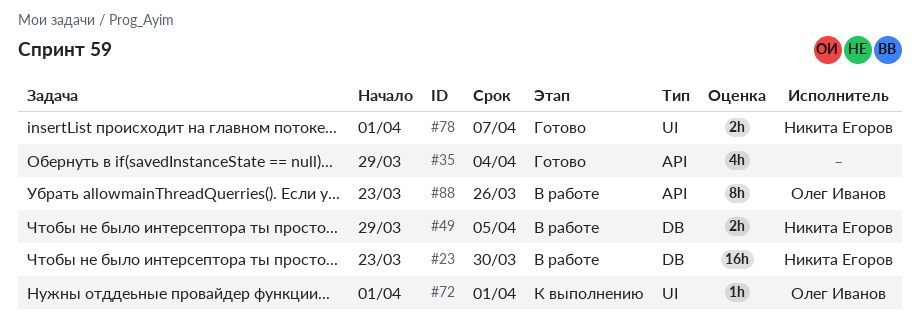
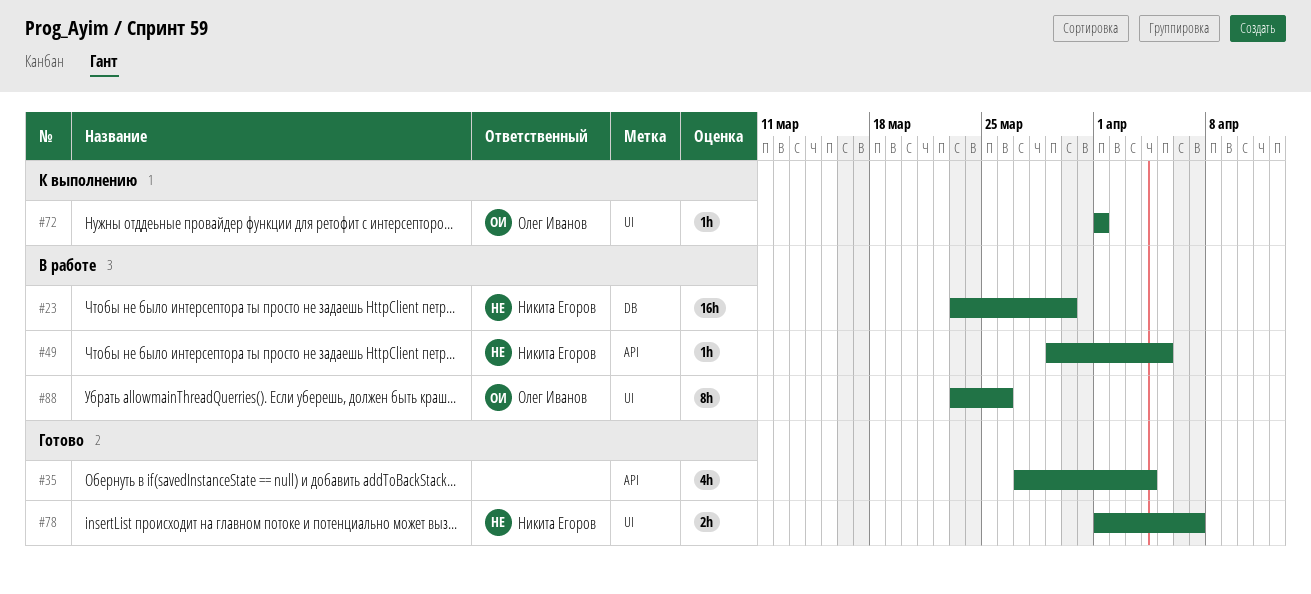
#35, start: Mar 29 -> Mar 27
#49, label: DB -> API
#49, estimate: 2h -> 1h
#88, label: API -> UI

